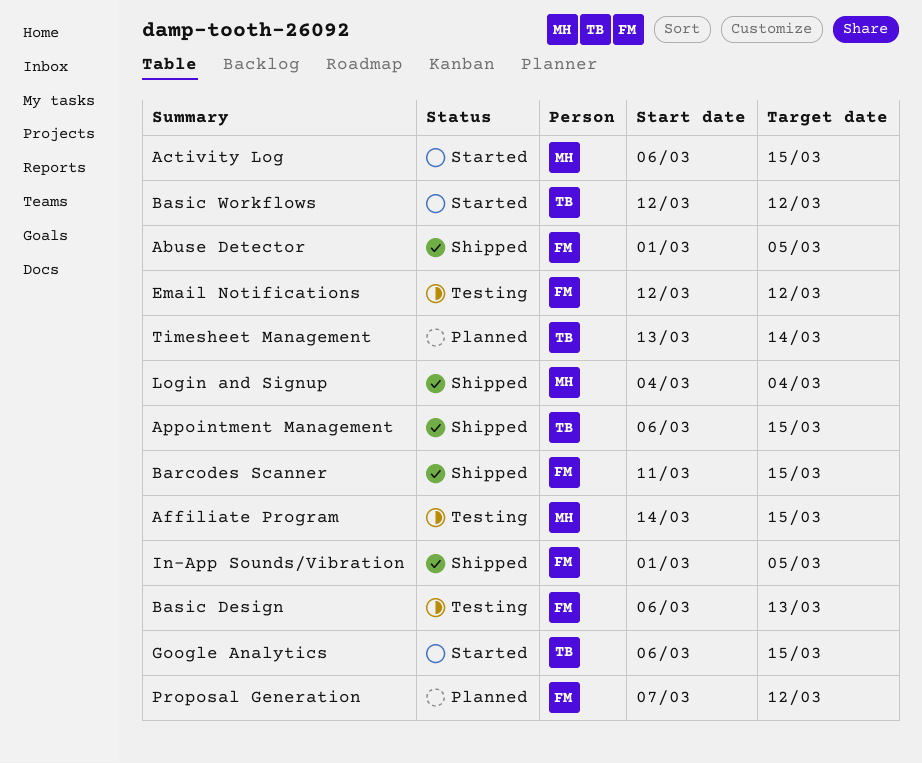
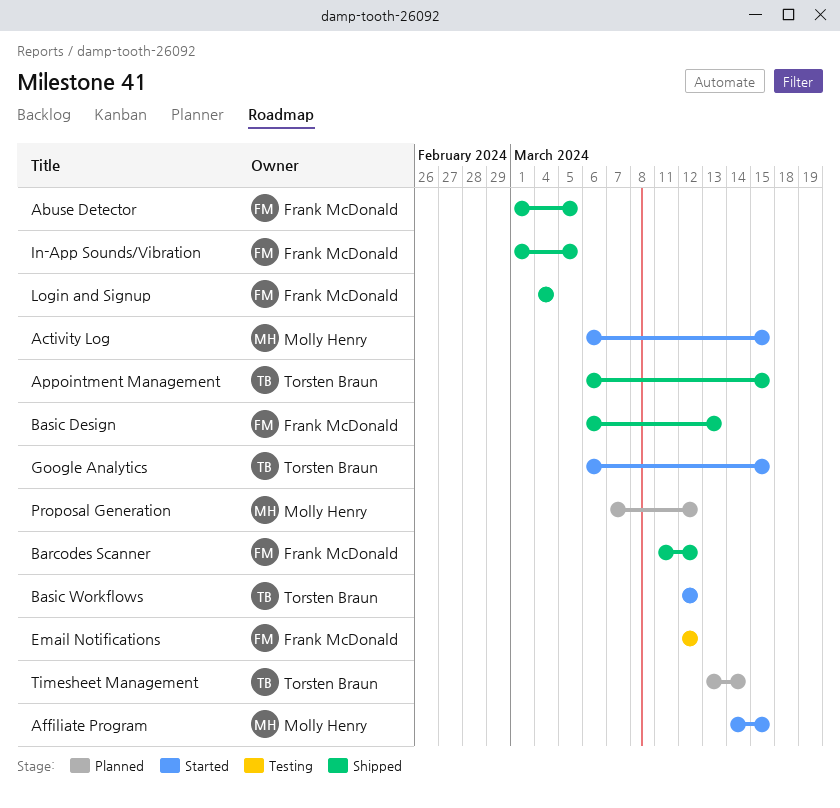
Affiliate Program, status: Testing -> Started
Barcodes Scanner, due: Mar 15 -> Mar 12
Basic Design, status: Testing -> Shipped
Login and Signup, owner: Molly Henry -> Frank McDonald
Proposal Generation, owner: Frank McDonald -> Molly Henry

